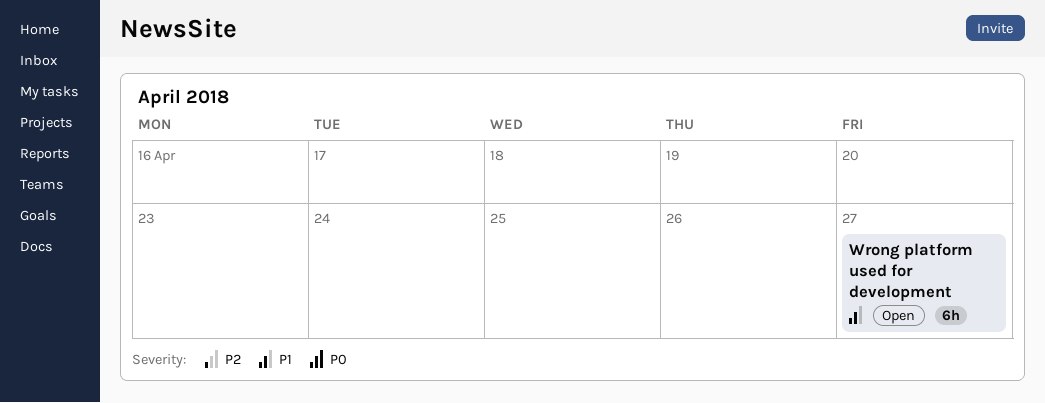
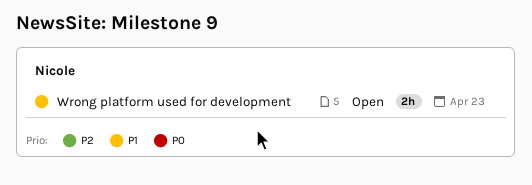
Wrong platform used for development, estimate: 6h -> 2h
Wrong platform used for development, due: Apr 27 -> Apr 23

